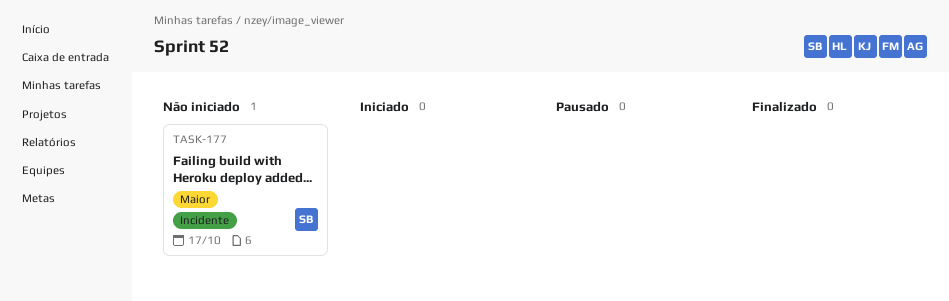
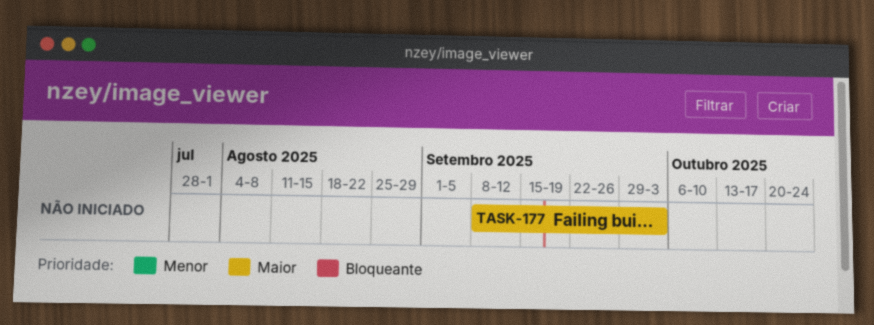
TASK-177, due: Oct 17 -> Oct 3

